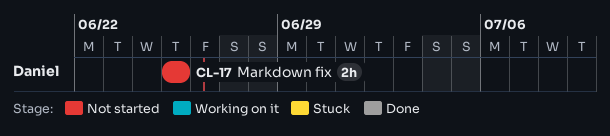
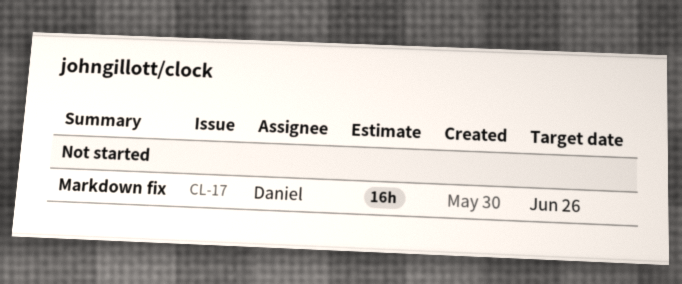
CL-17, estimate: 2h -> 16h
CL-17, due: Jun 25 -> Jun 26

